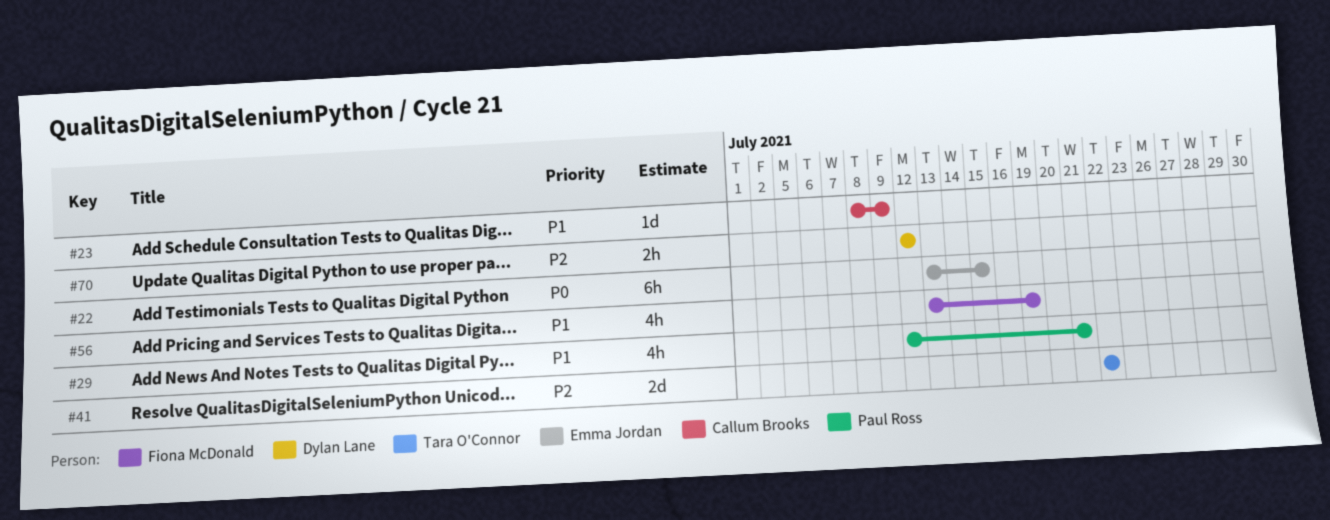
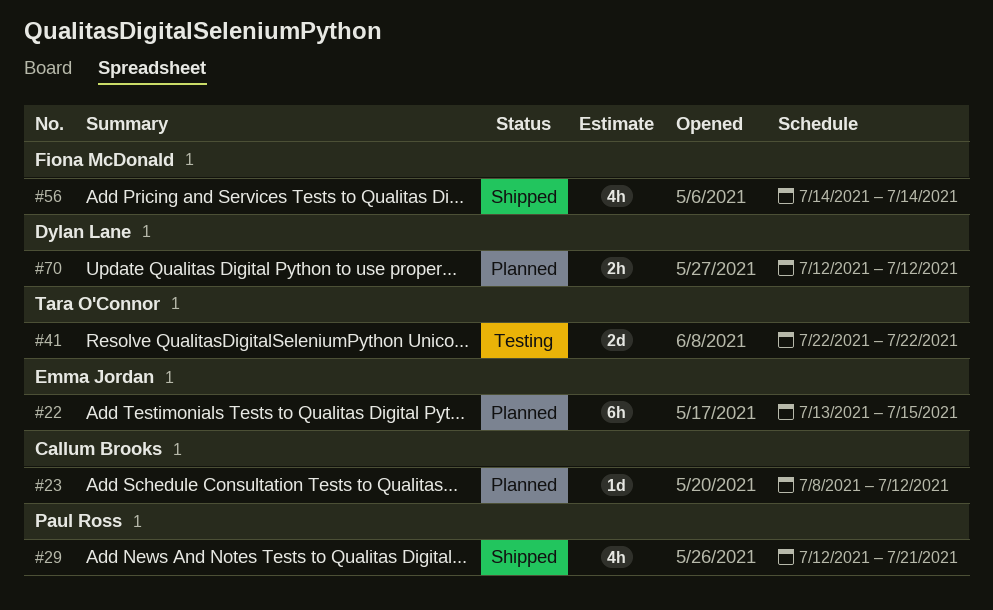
#23, due: Jul 9 -> Jul 12
#56, start: Jul 13 -> Jul 14
#56, due: Jul 19 -> Jul 14

